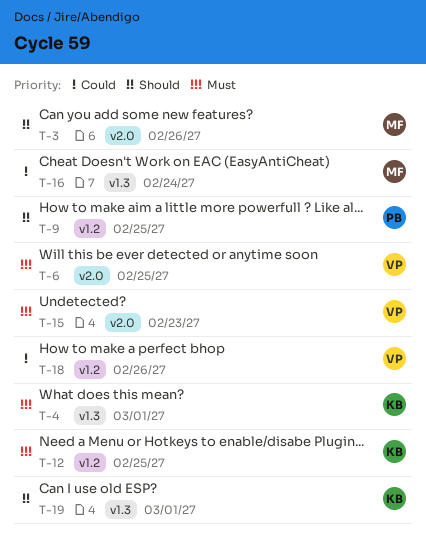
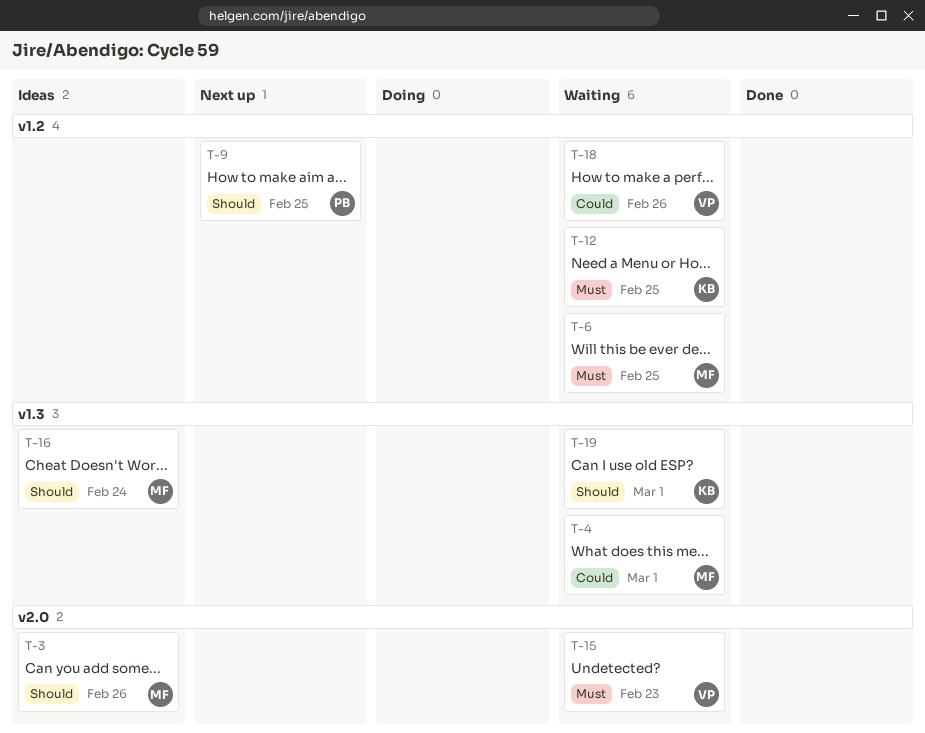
T-4, owner: KB -> MF
T-4, priority: Must -> Could
T-6, owner: VP -> MF
T-6, label: v2.0 -> v1.2
T-16, priority: Could -> Should

